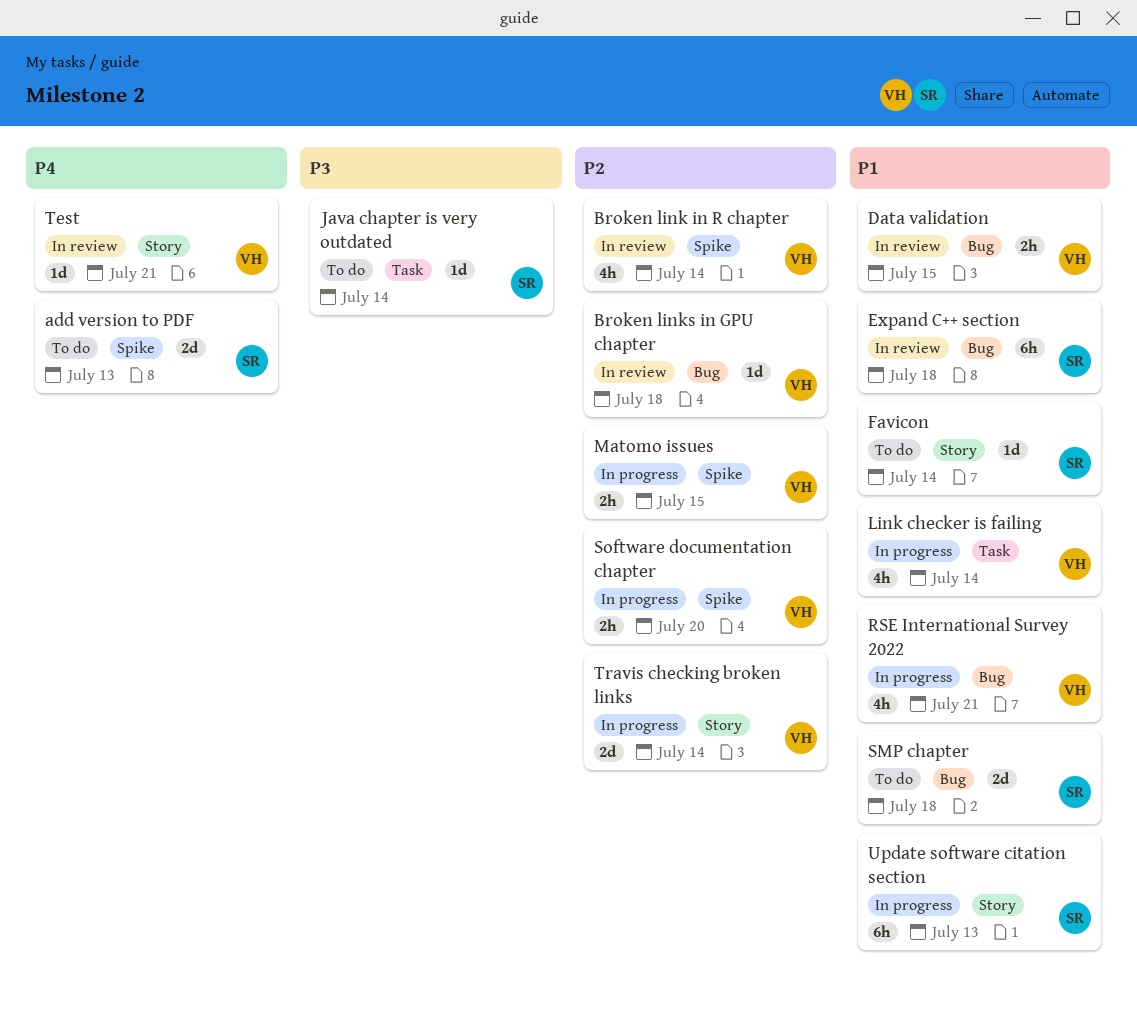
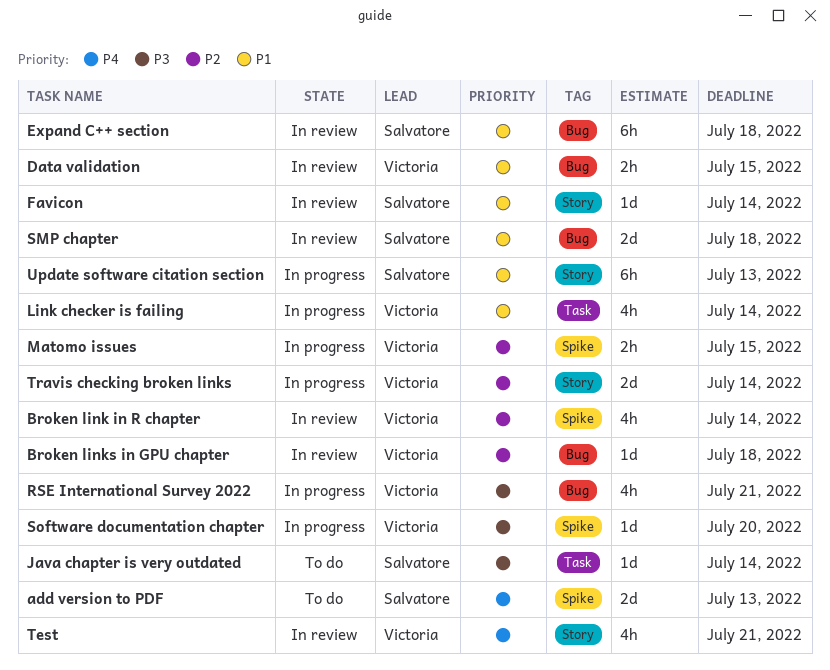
Favicon, status: To do -> In review
RSE International Survey 2022, priority: P1 -> P3
SMP chapter, status: To do -> In review
Software documentation chapter, priority: P2 -> P3
Software documentation chapter, estimate: 2h -> 1d
Test, estimate: 1d -> 4h

